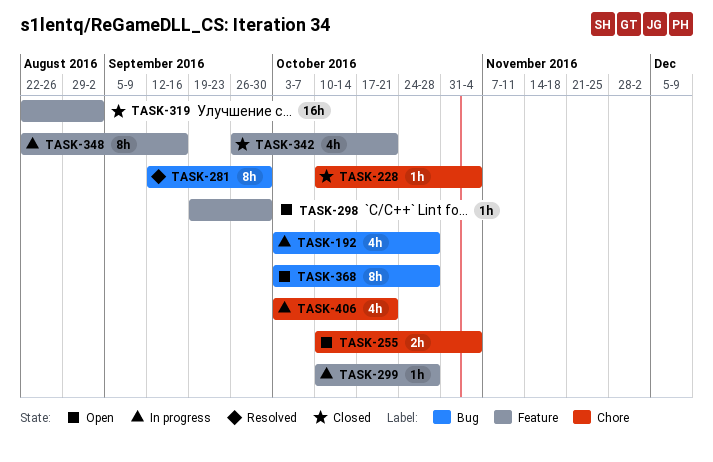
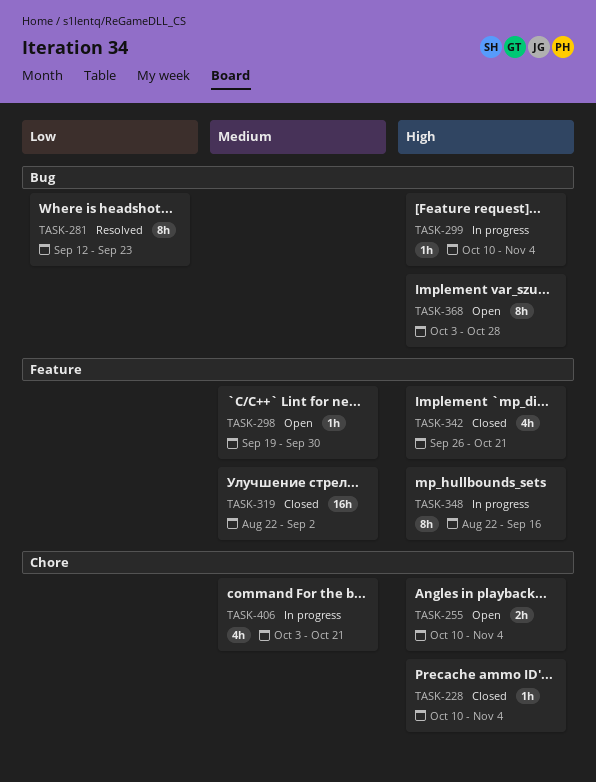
TASK-192: present -> none
TASK-281, due: Sep 30 -> Sep 23
TASK-299, label: Feature -> Bug
TASK-299, due: Oct 28 -> Nov 4

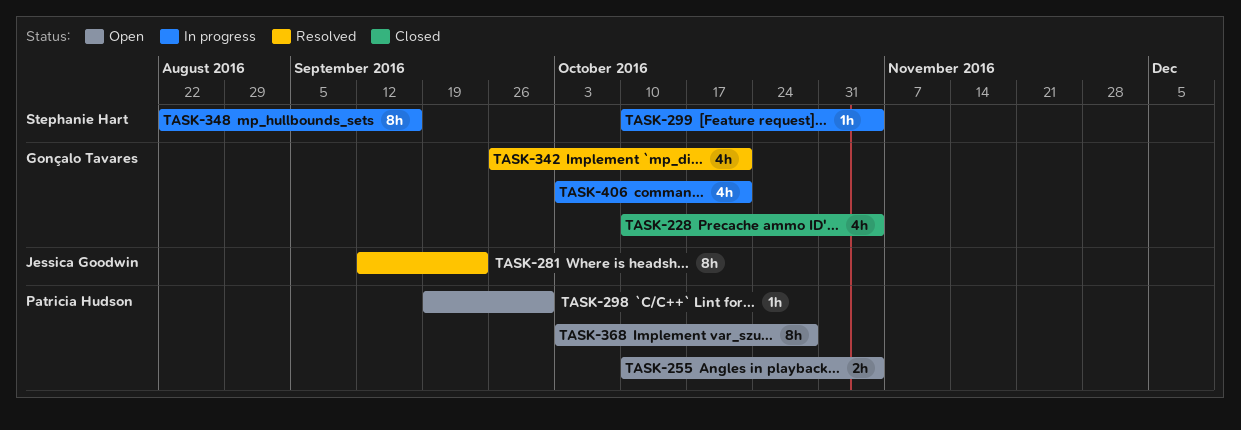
TASK-228, estimate: 1h -> 4h
TASK-319: present -> none
TASK-342, status: Closed -> Resolved

